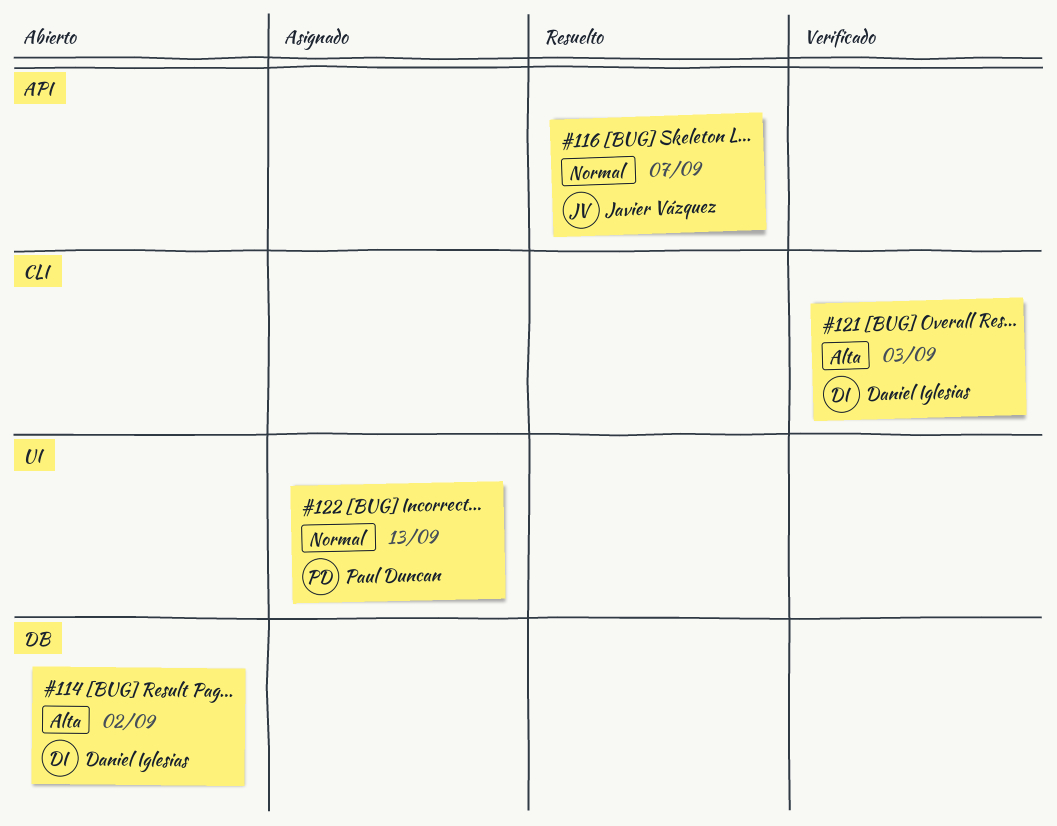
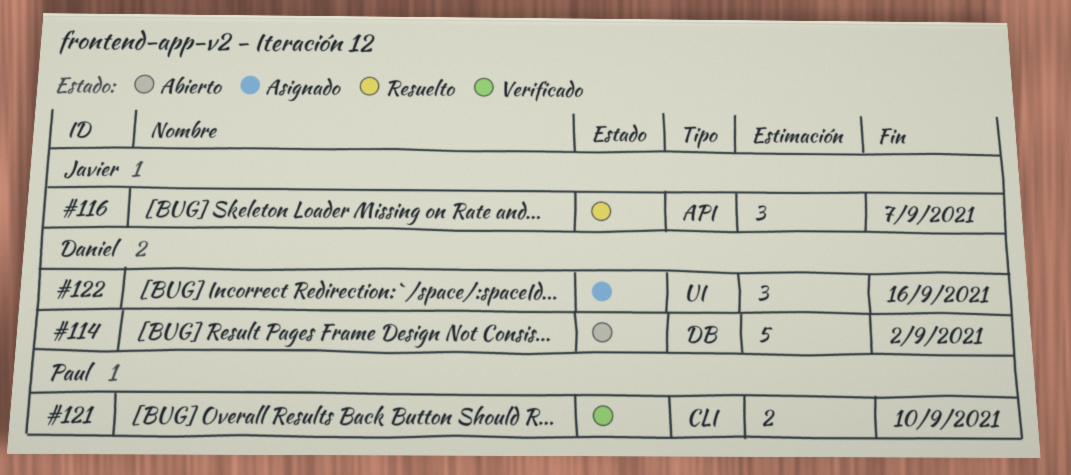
#121, owner: Daniel Iglesias -> Paul Duncan
#121, due: Sep 3 -> Sep 10
#122, owner: Paul Duncan -> Daniel Iglesias
#122, due: Sep 13 -> Sep 16

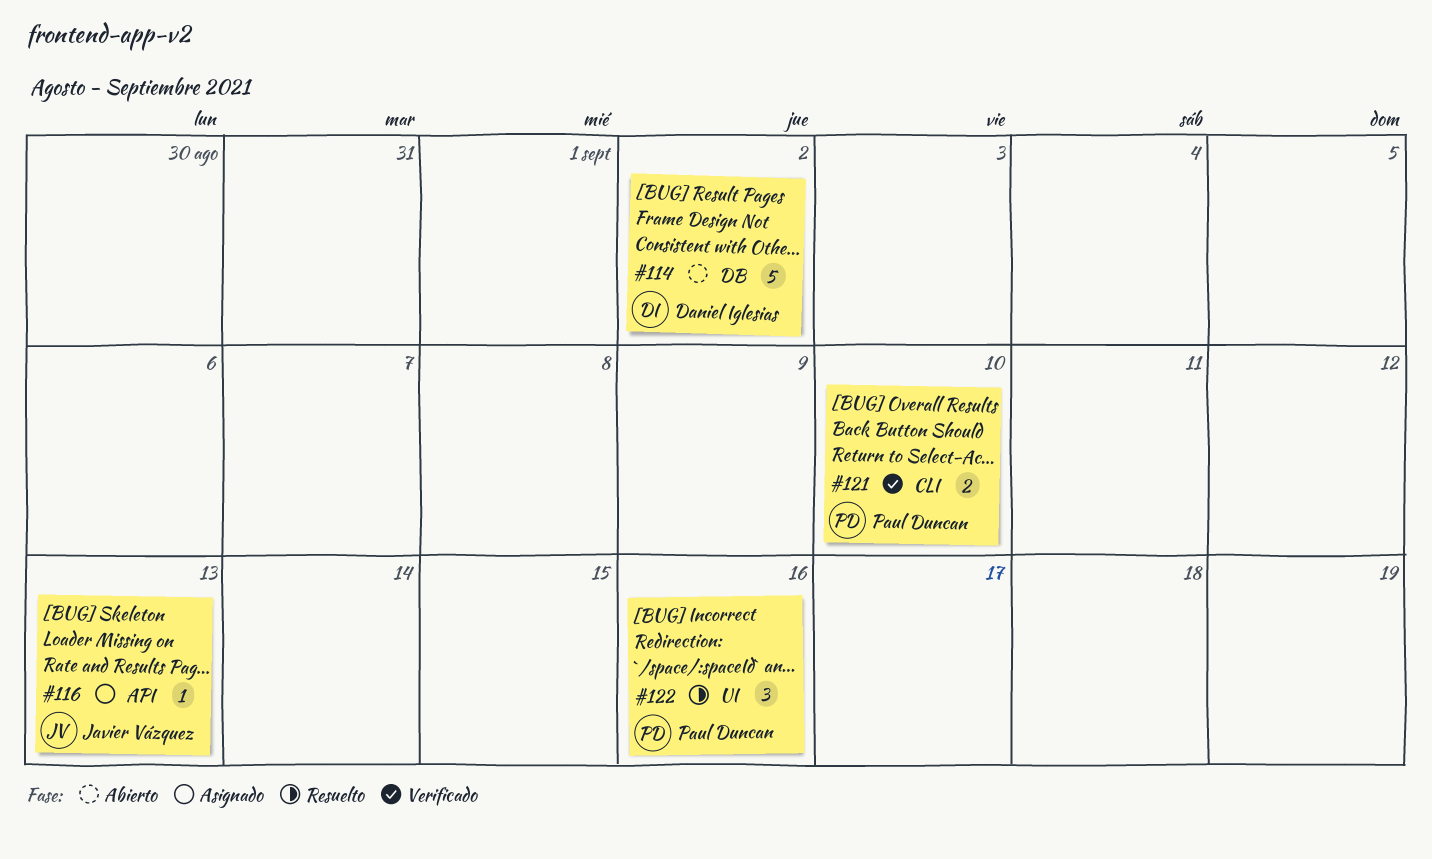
#116, status: Resuelto -> Asignado
#116, estimate: 3 -> 1
#116, due: Sep 7 -> Sep 13
#122, status: Asignado -> Resuelto
#122, owner: Daniel Iglesias -> Paul Duncan

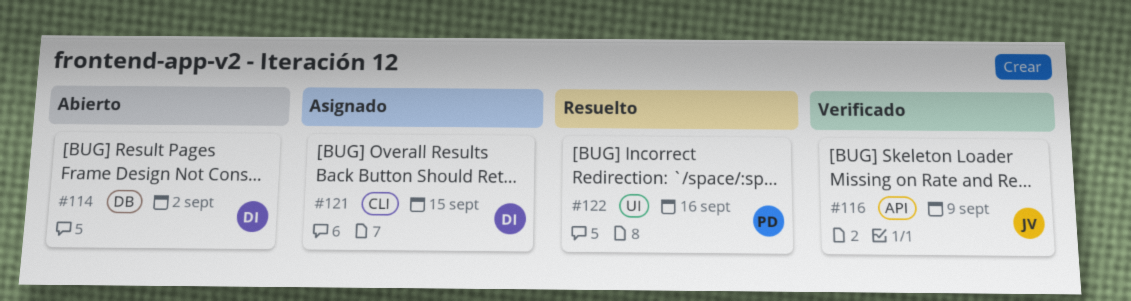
#116, status: Asignado -> Verificado
#116, due: Sep 13 -> Sep 9
#121, status: Verificado -> Asignado
#121, owner: Paul Duncan -> Daniel Iglesias
#121, due: Sep 10 -> Sep 15

